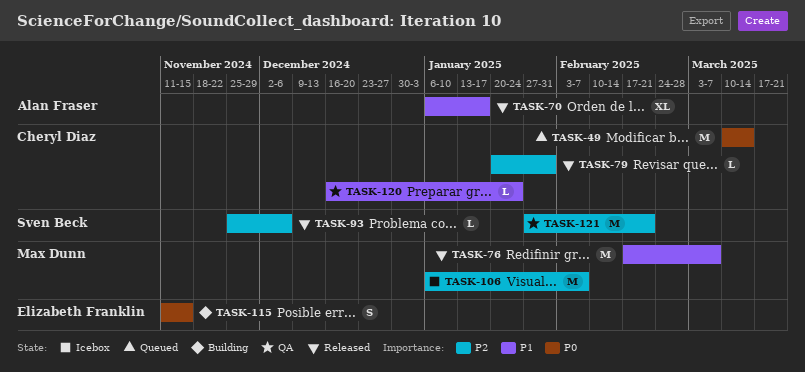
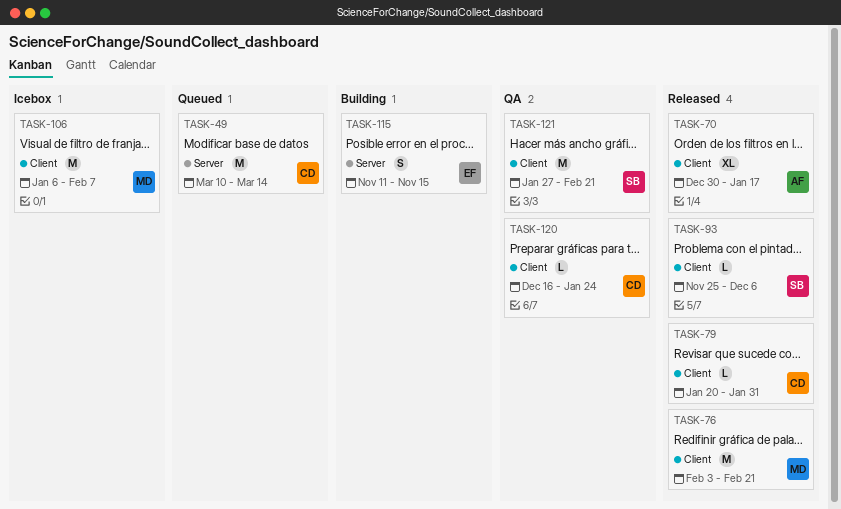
TASK-70, start: Jan 6 -> Dec 30
TASK-76, start: Feb 17 -> Feb 3
TASK-76, due: Mar 7 -> Feb 21

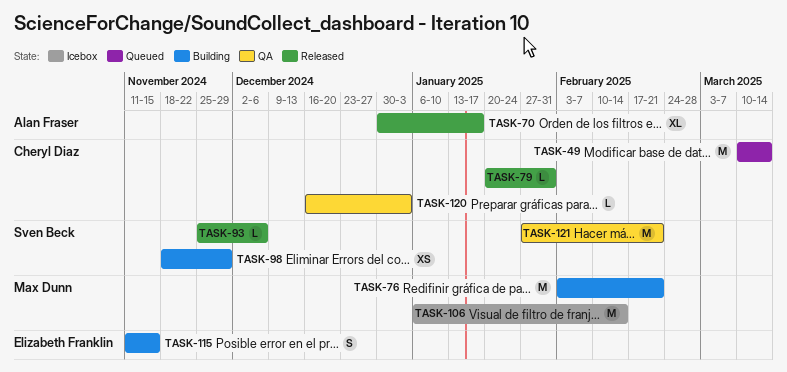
TASK-76, status: Released -> Building
TASK-98: none -> present
TASK-106, due: Feb 7 -> Feb 14
TASK-120, due: Jan 24 -> Jan 3

